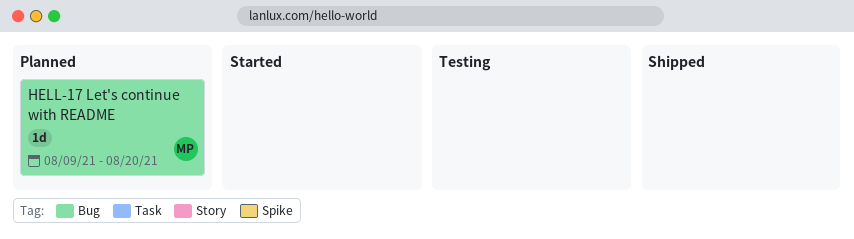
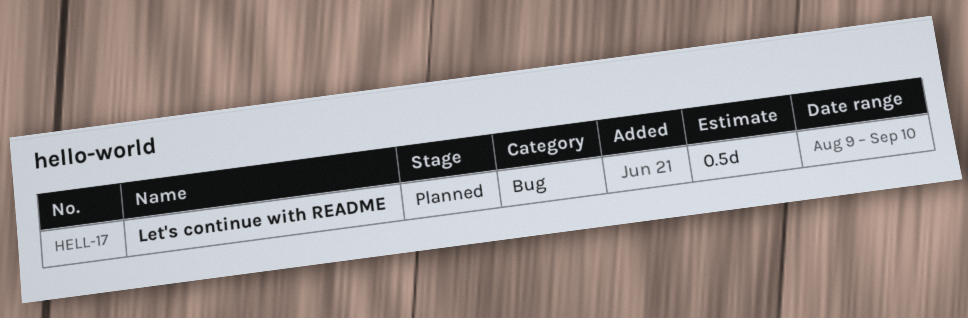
HELL-17, estimate: 1d -> 0.5d
HELL-17, due: Aug 20 -> Sep 10

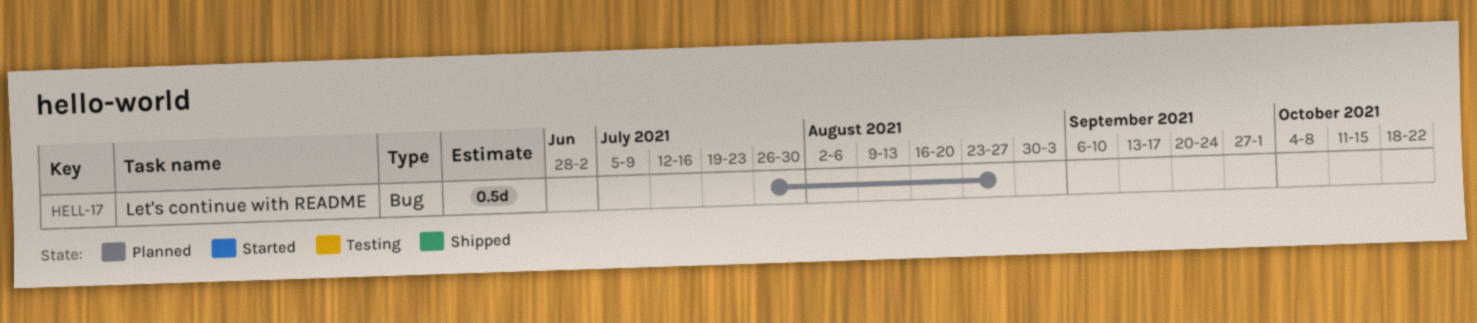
HELL-17, start: Aug 9 -> Jul 26
HELL-17, due: Sep 10 -> Aug 27

